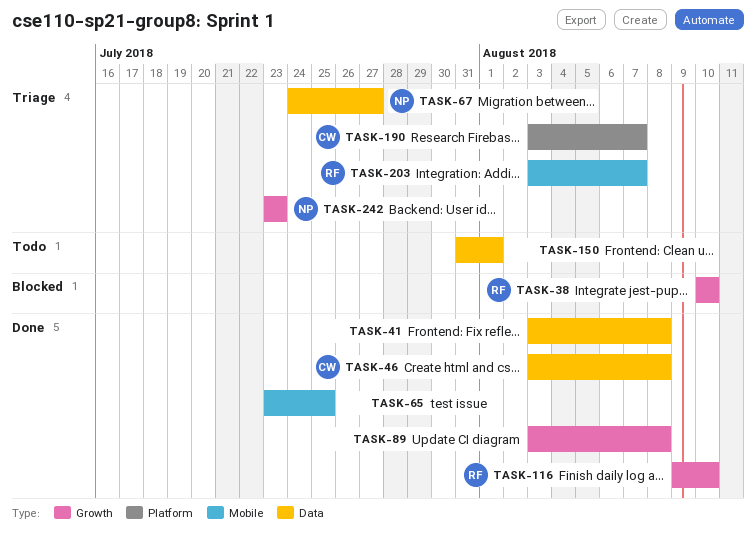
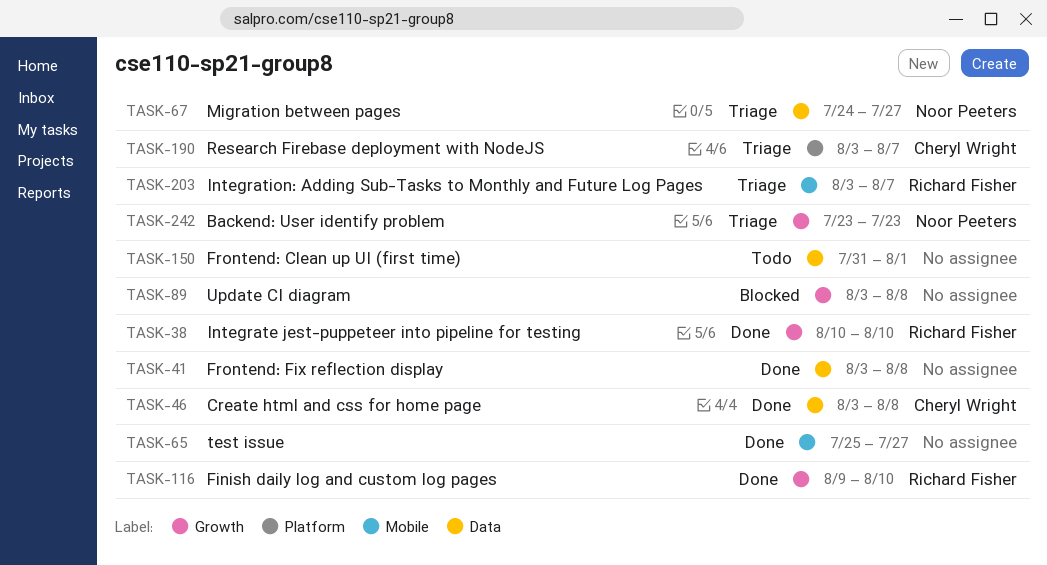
TASK-38, status: Blocked -> Done
TASK-65, start: Jul 23 -> Jul 25
TASK-65, due: Jul 25 -> Jul 27
TASK-89, status: Done -> Blocked

